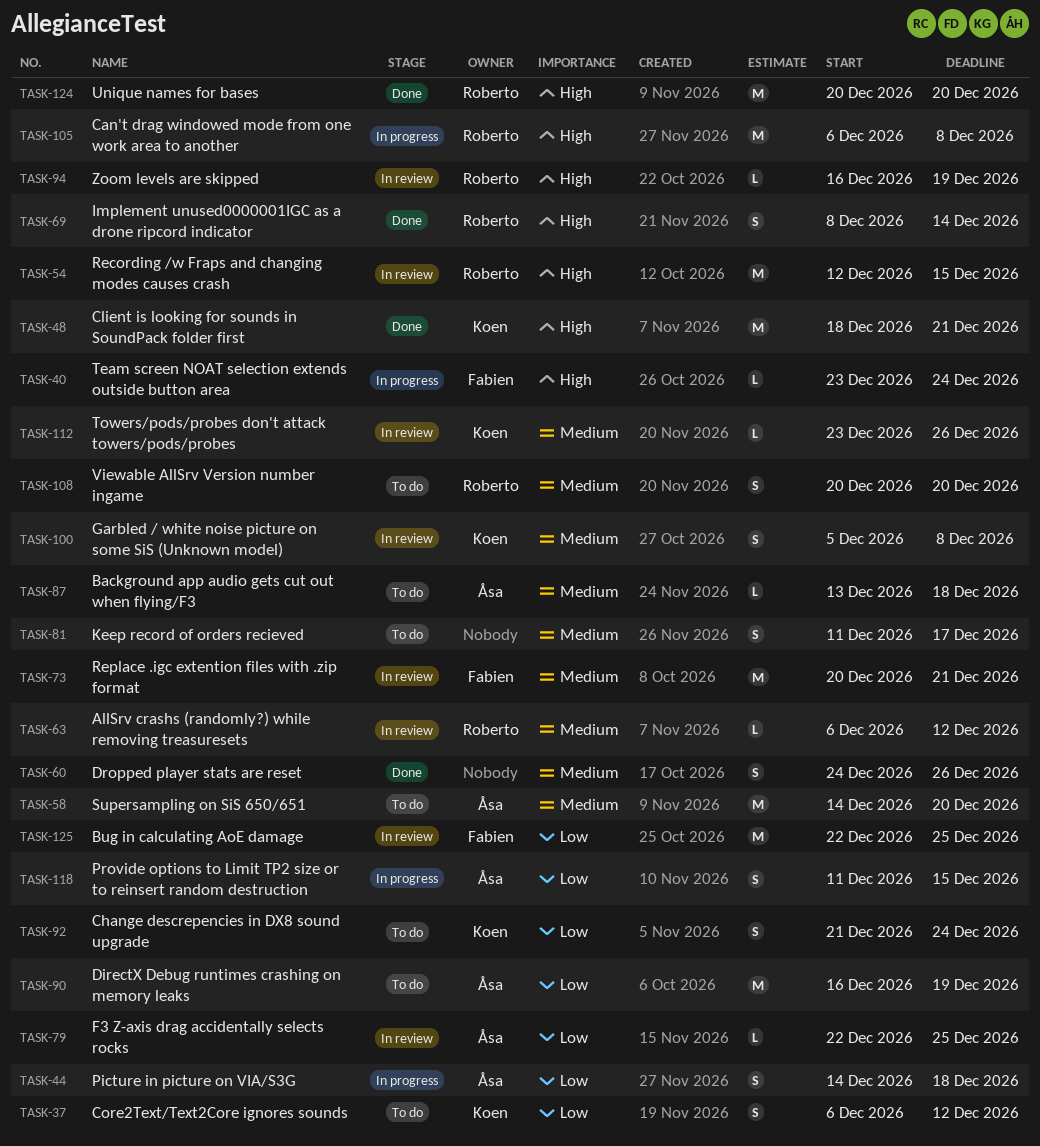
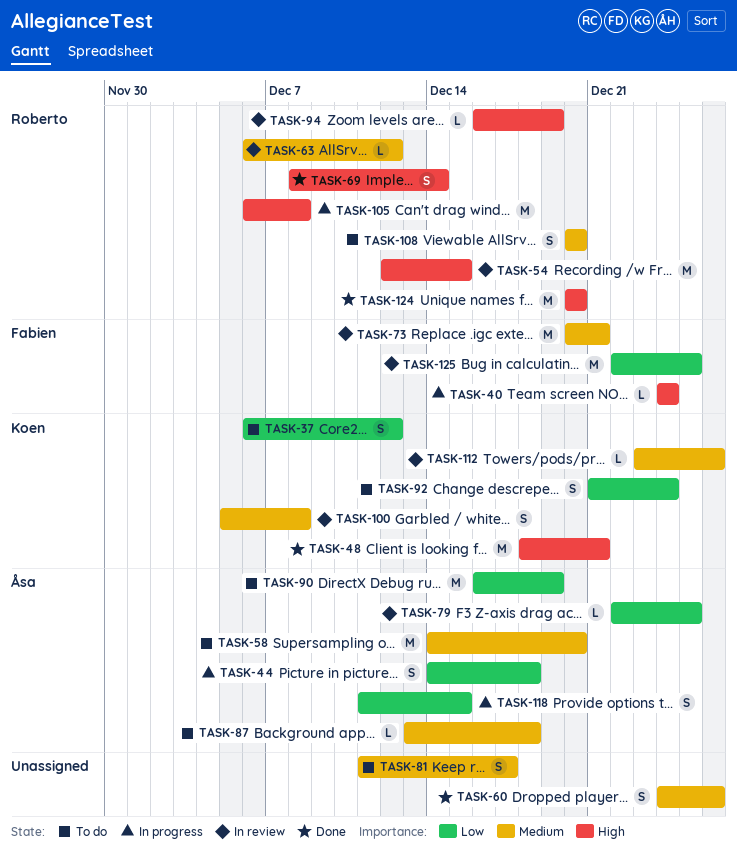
TASK-40, start: Dec 23 -> Dec 24

